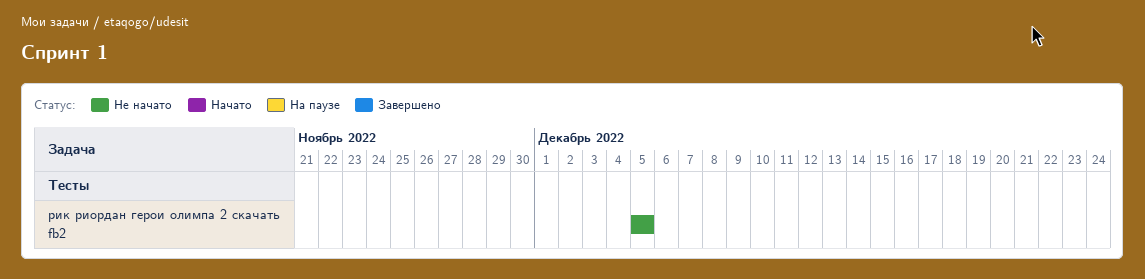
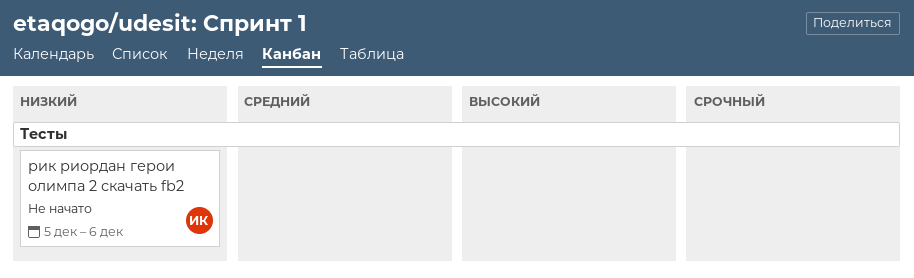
рик риордан герои олимпа 2 скачать fb2, due: Dec 5 -> Dec 6

